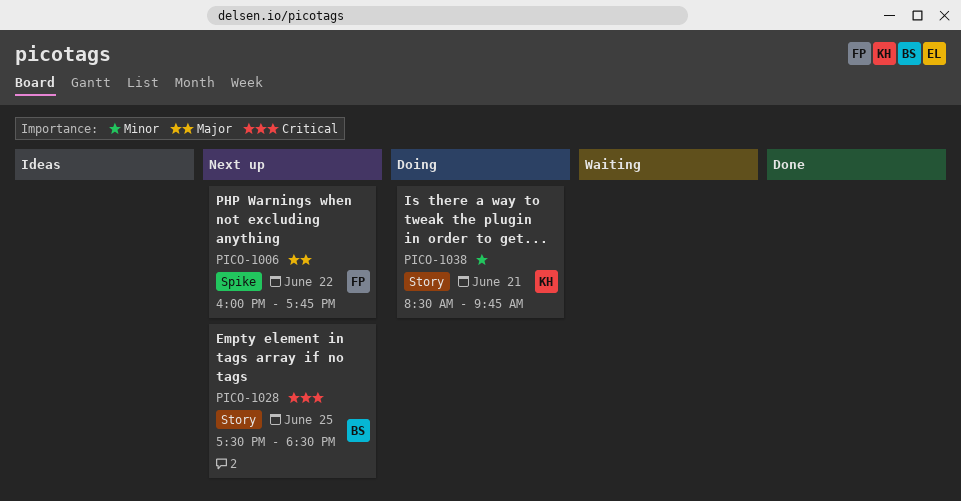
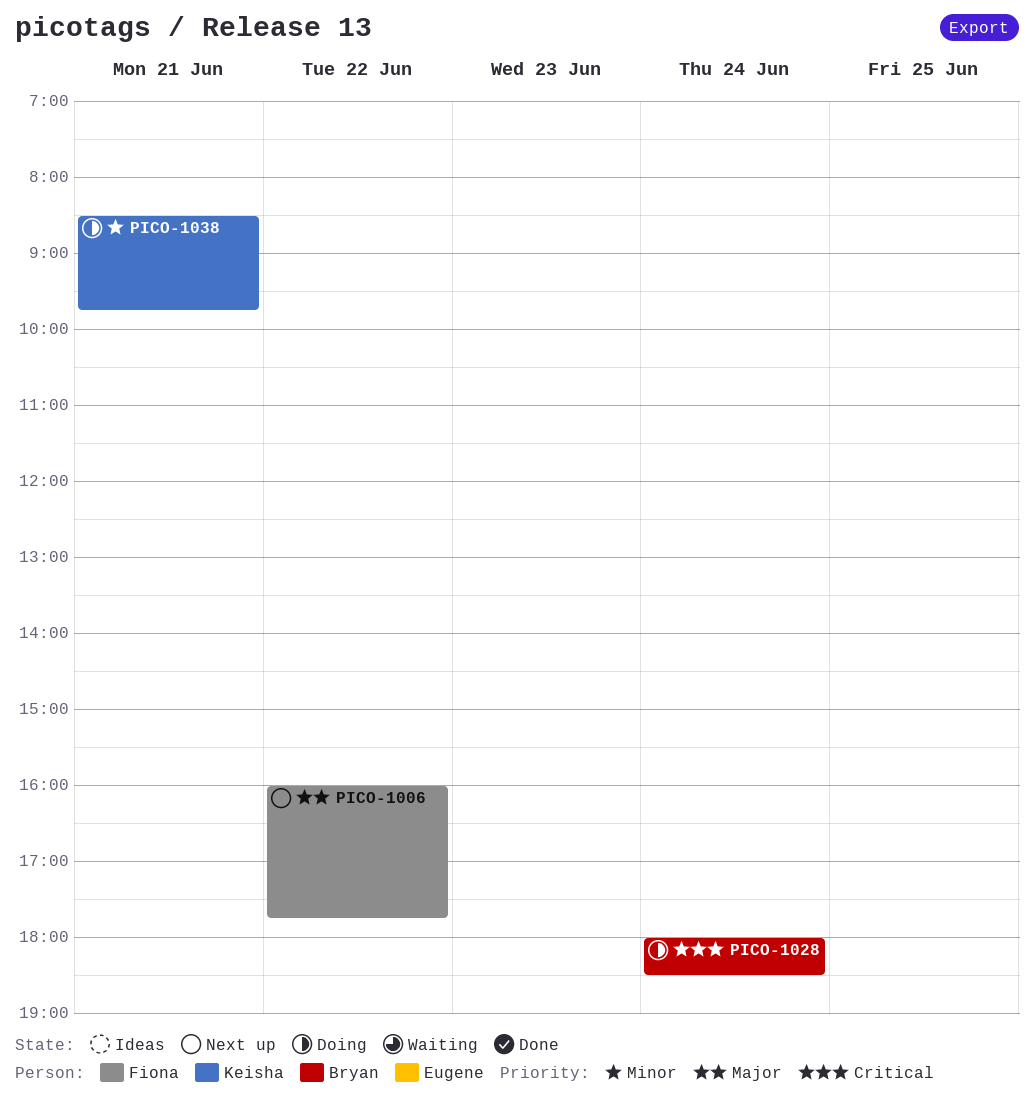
PICO-1028, status: Next up -> Doing
PICO-1028, day: Jun 25 -> Jun 24
PICO-1028, begins: 17:30 -> 18:00

